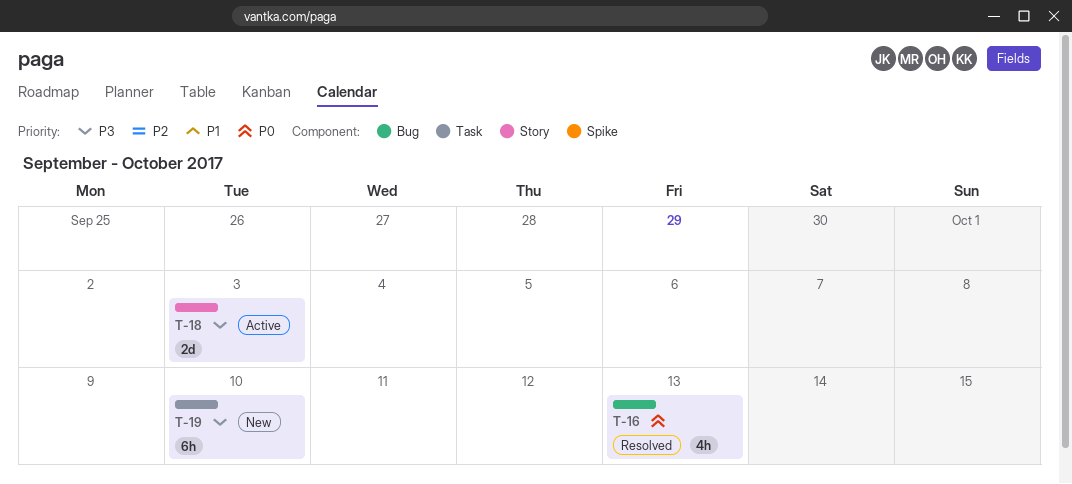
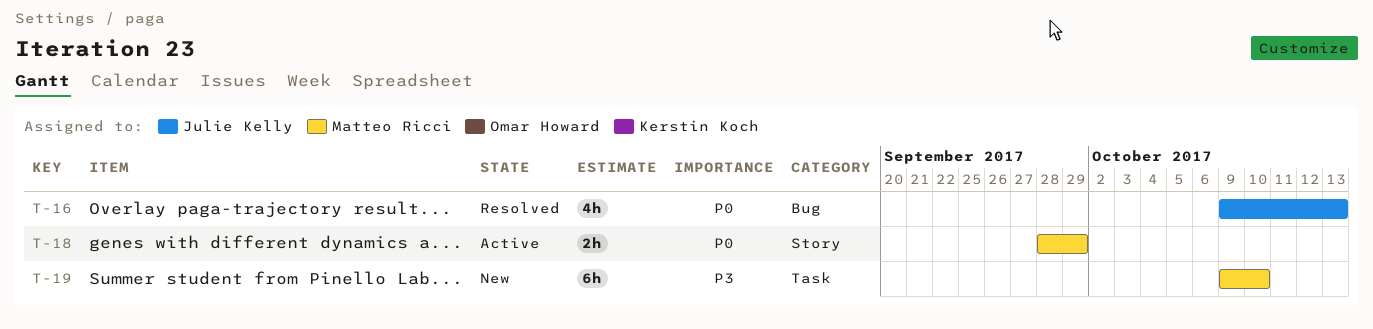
T-18, priority: P3 -> P0
T-18, estimate: 2d -> 2h
T-18, due: Oct 3 -> Sep 29

